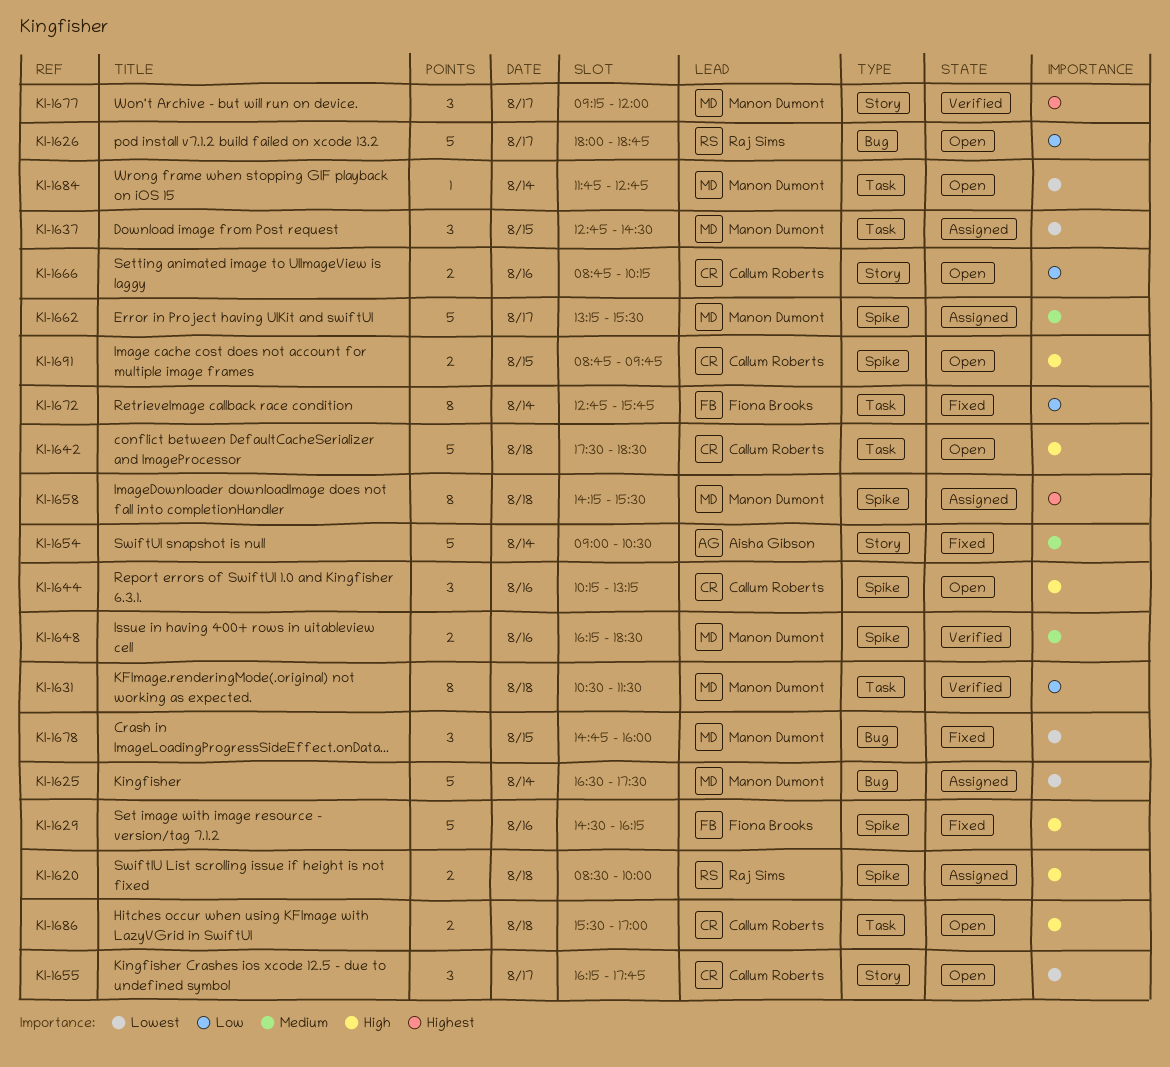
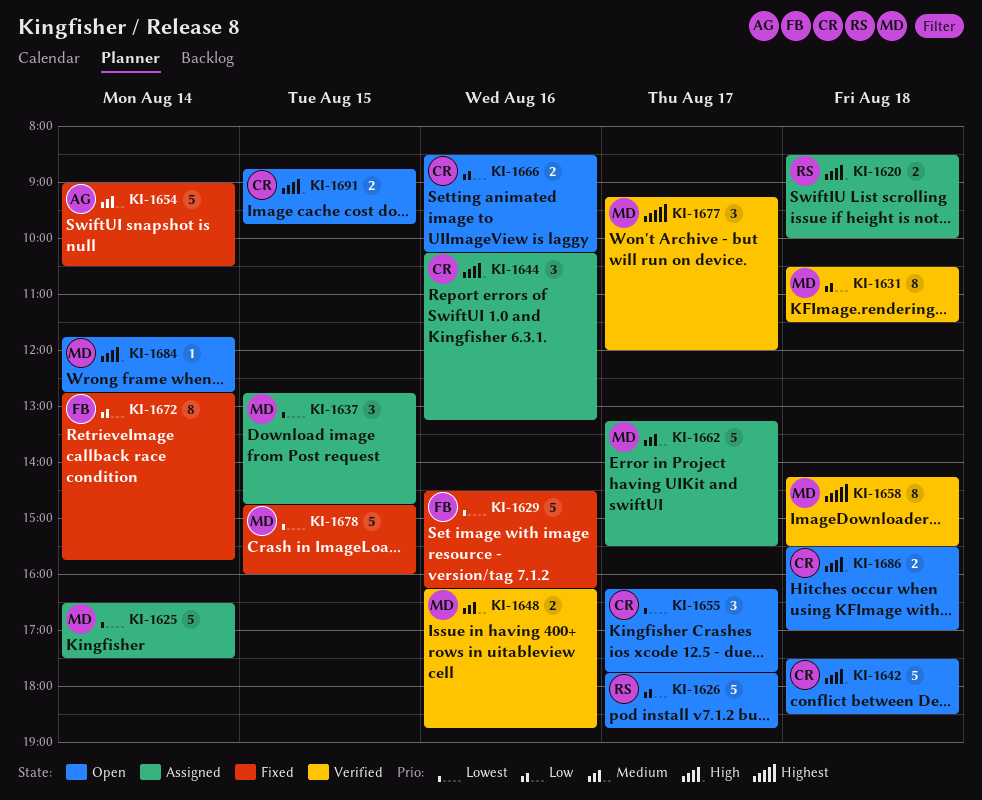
KI-1626, begins: 18:00 -> 17:45
KI-1629, priority: High -> Lowest
KI-1637, ends: 14:30 -> 14:45
KI-1644, status: Open -> Assigned
KI-1648, ends: 18:30 -> 18:45
KI-1658, status: Assigned -> Verified
KI-1666, begins: 08:45 -> 08:30
KI-1678, estimate: 3 -> 5
KI-1684, priority: Lowest -> High

